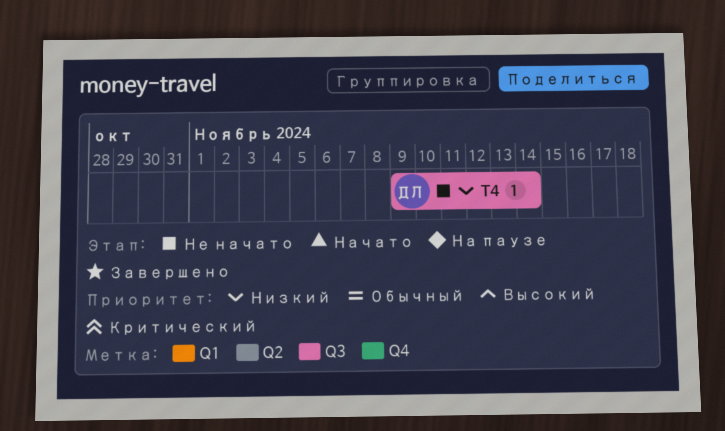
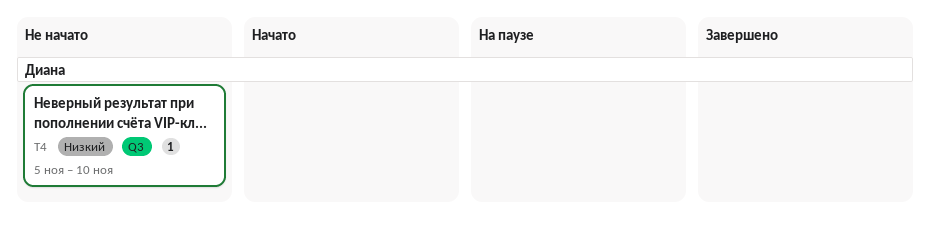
T4, start: Nov 9 -> Nov 5
T4, due: Nov 14 -> Nov 10

